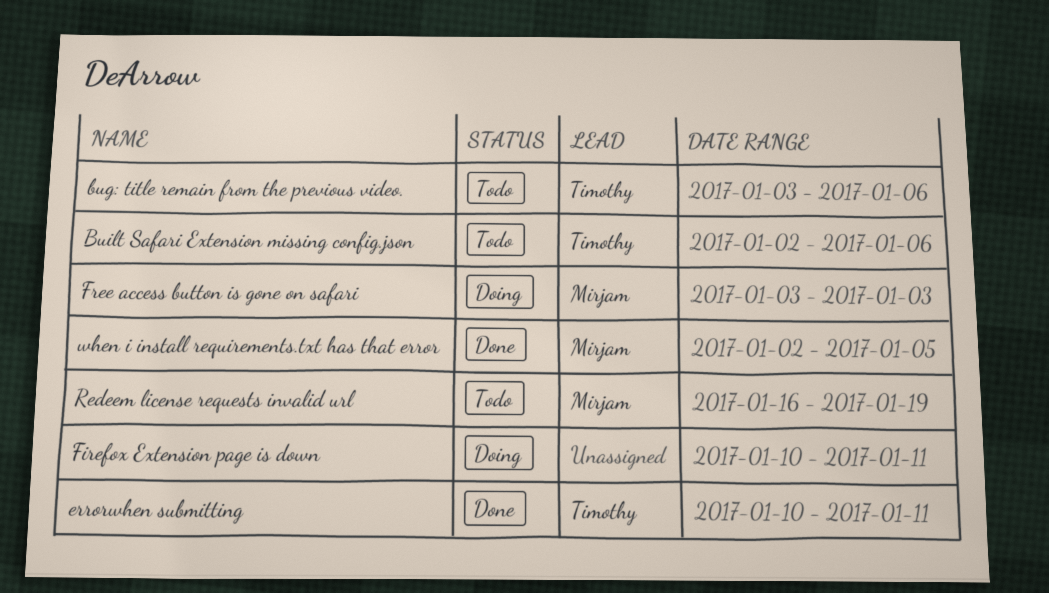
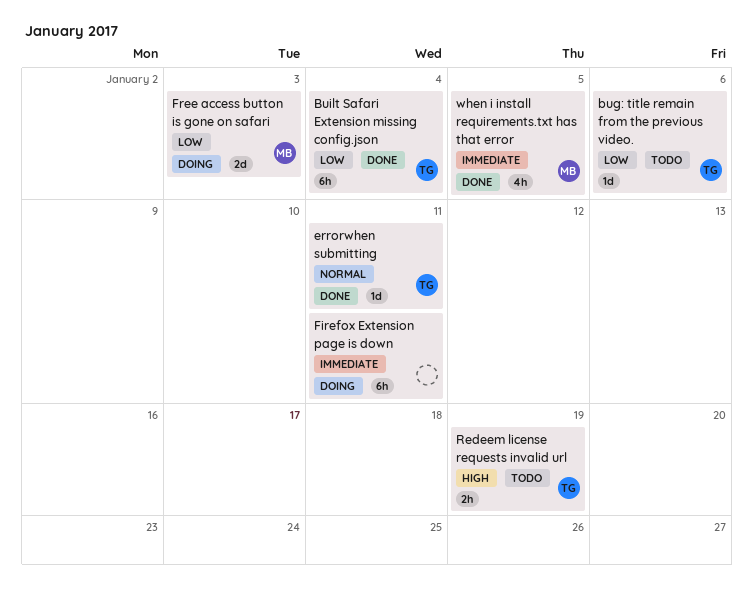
Built Safari Extension missing config.json, status: Todo -> Done
Built Safari Extension missing config.json, due: Jan 6 -> Jan 4
Redeem license requests invalid url, owner: Mirjam -> Timothy

